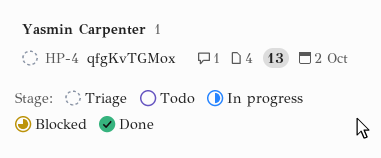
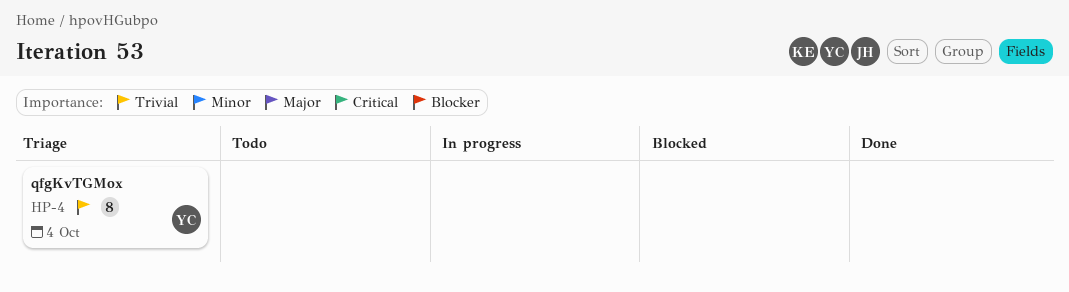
HP-4, estimate: 13 -> 8
HP-4, due: Oct 2 -> Oct 4

